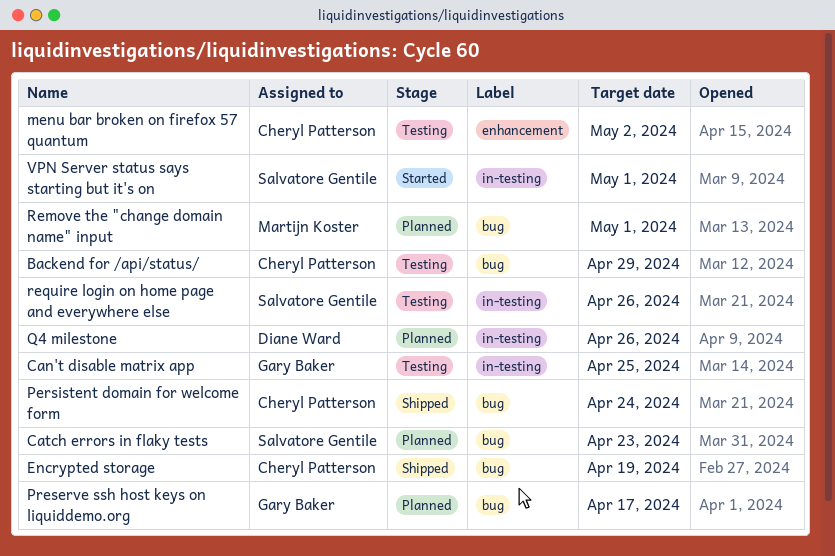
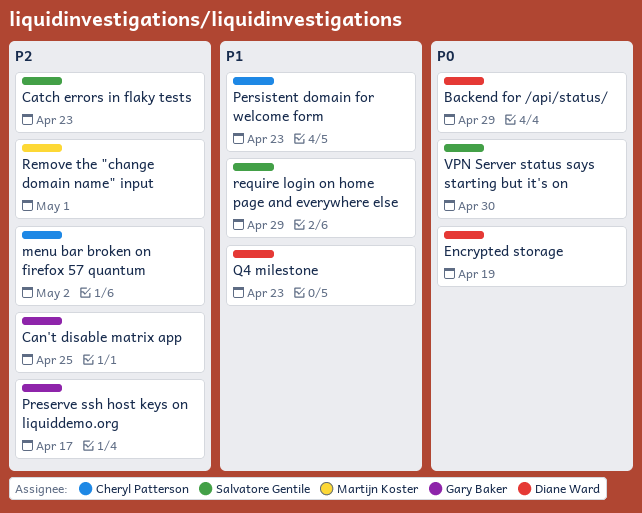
Backend for /api/status/, owner: Cheryl Patterson -> Diane Ward
Encrypted storage, owner: Cheryl Patterson -> Diane Ward
Persistent domain for welcome form, due: Apr 24 -> Apr 23
Q4 milestone, due: Apr 26 -> Apr 23
require login on home page and everywhere else, due: Apr 26 -> Apr 29
VPN Server status says starting but it's on, due: May 1 -> Apr 30

